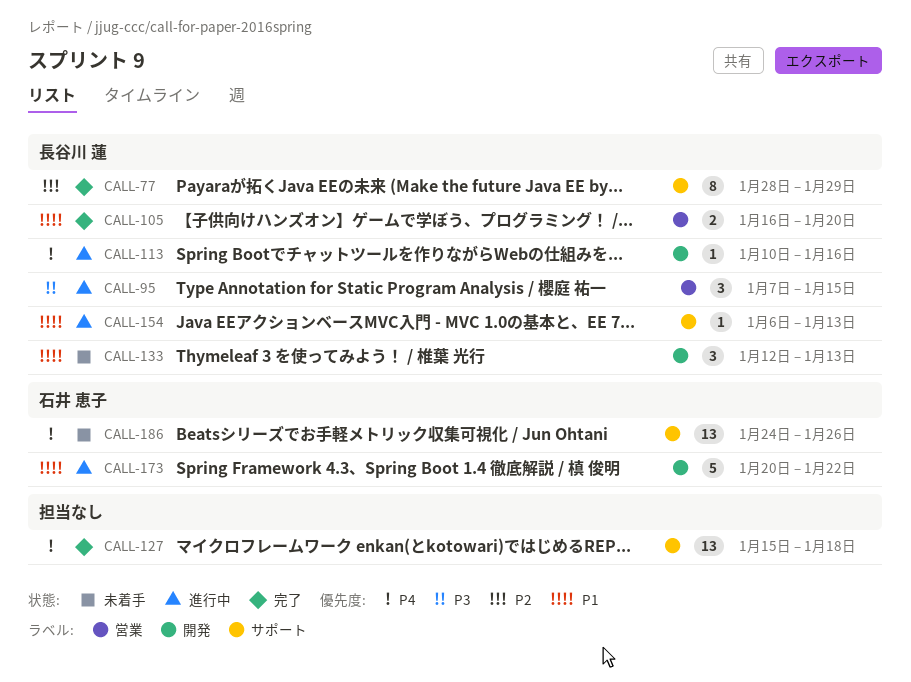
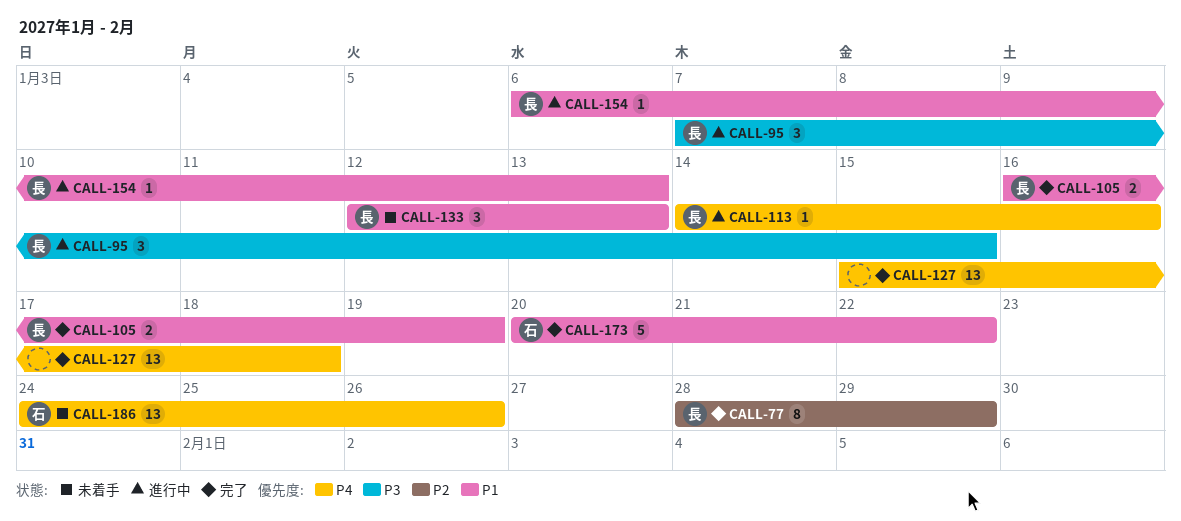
CALL-105, due: Jan 20 -> Jan 19
CALL-113, start: Jan 10 -> Jan 14
CALL-173, status: 進行中 -> 完了

